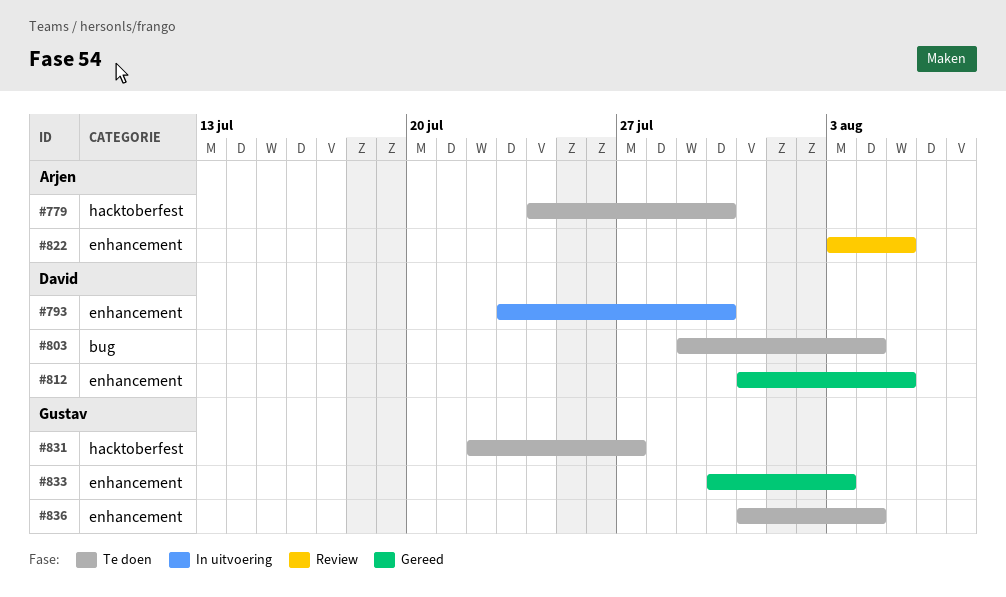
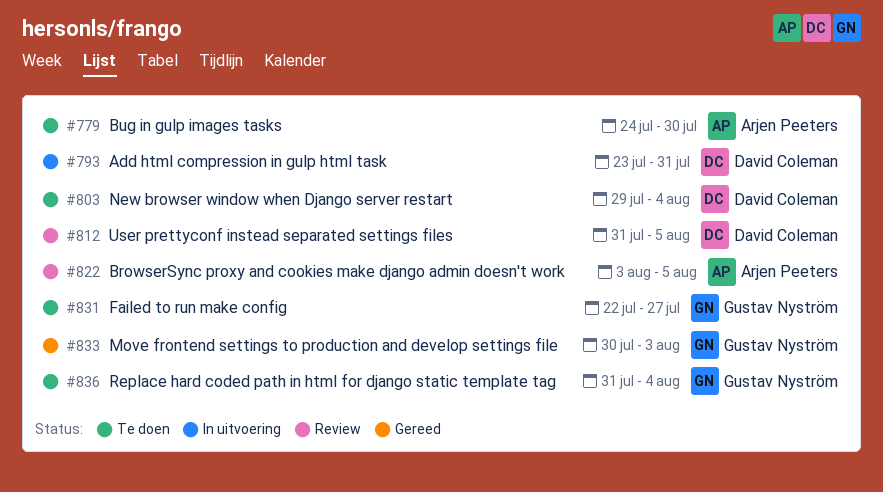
#793, due: Jul 30 -> Jul 31
#812, status: Gereed -> Review

